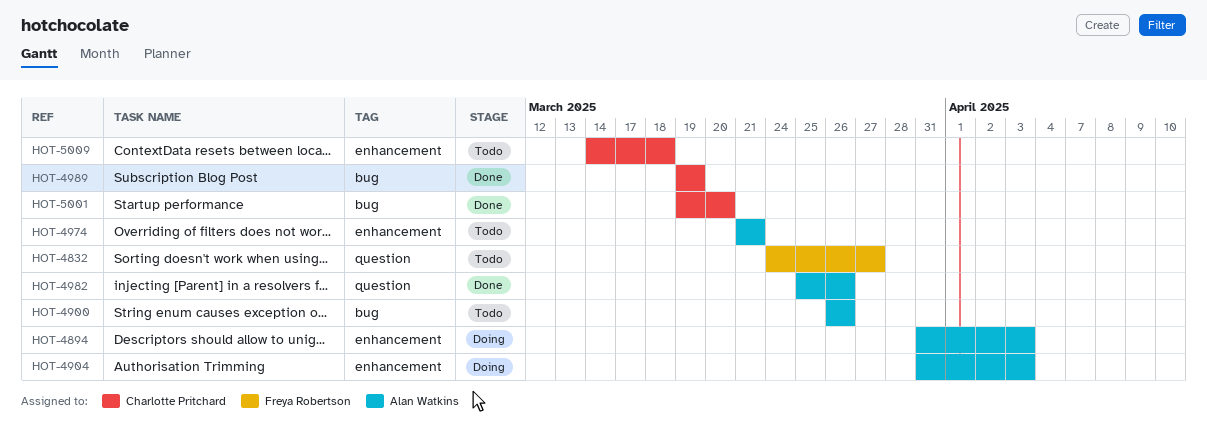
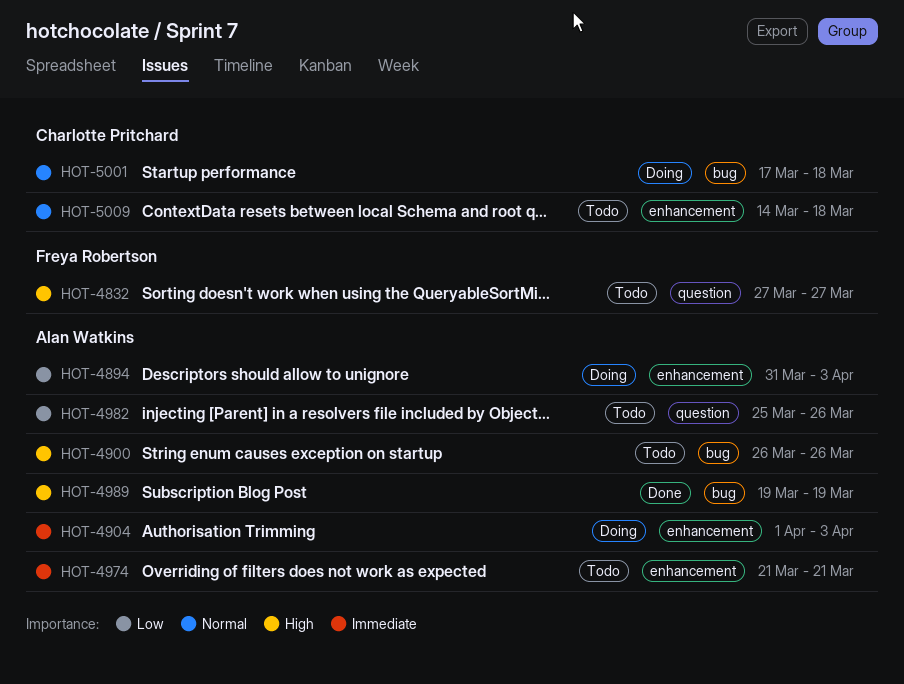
HOT-4832, start: Mar 24 -> Mar 27
HOT-4904, start: Mar 31 -> Apr 1
HOT-4982, status: Done -> Todo
HOT-4989, owner: Charlotte Pritchard -> Alan Watkins
HOT-5001, status: Done -> Doing
HOT-5001, start: Mar 19 -> Mar 17
HOT-5001, due: Mar 20 -> Mar 18

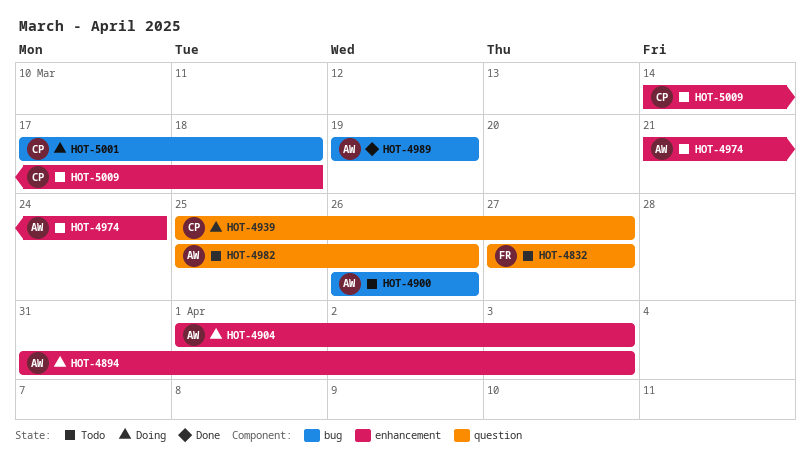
HOT-4939: none -> present
HOT-4974, due: Mar 21 -> Mar 24

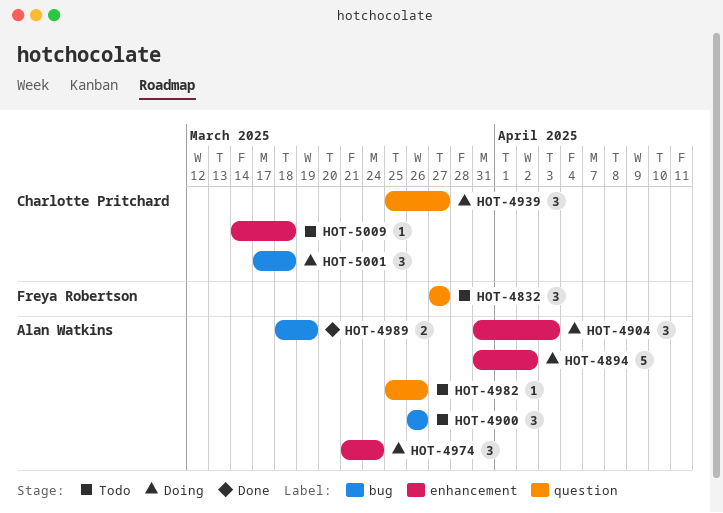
HOT-4894, due: Apr 3 -> Apr 2
HOT-4904, start: Apr 1 -> Mar 31
HOT-4974, status: Todo -> Doing
HOT-4989, start: Mar 19 -> Mar 18

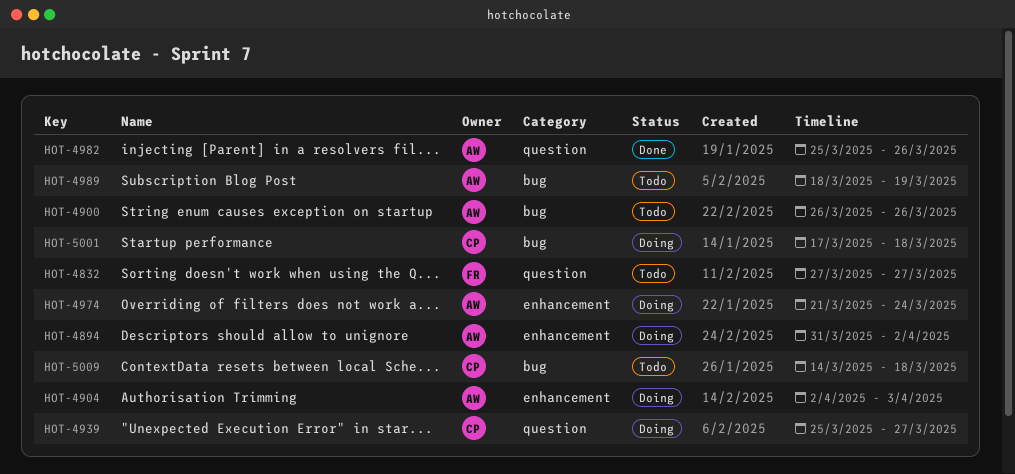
HOT-4904, start: Mar 31 -> Apr 2
HOT-4982, status: Todo -> Done
HOT-4989, status: Done -> Todo
HOT-5009, label: enhancement -> bug

